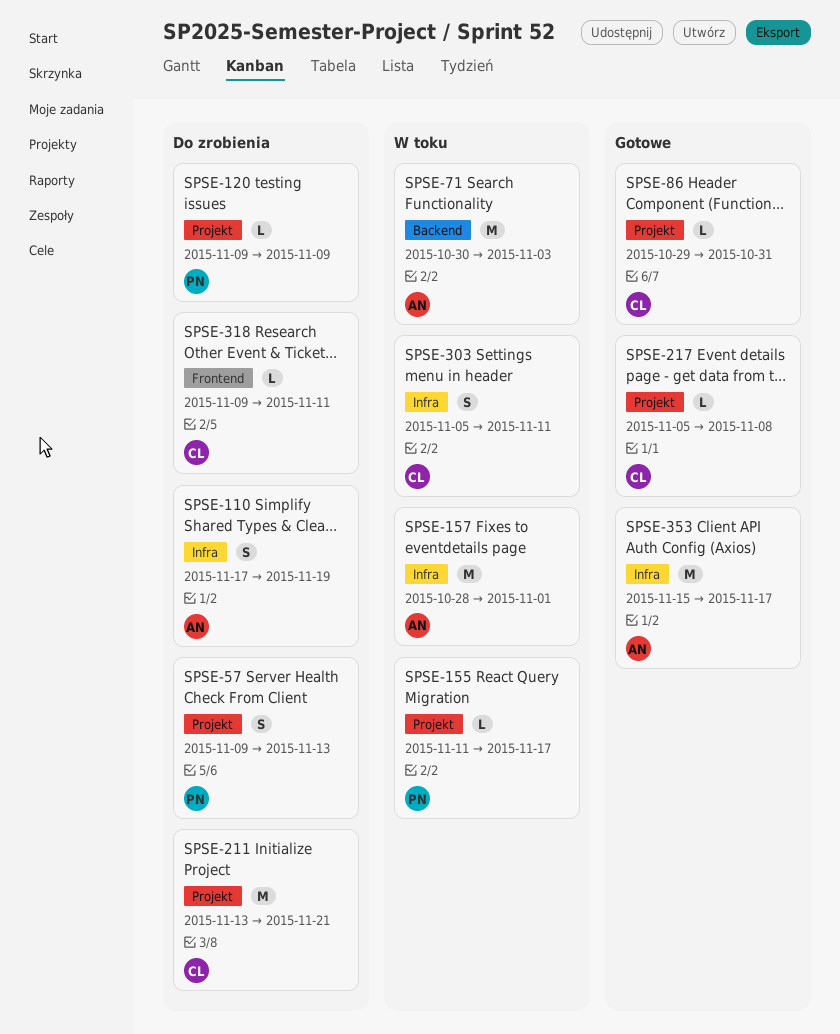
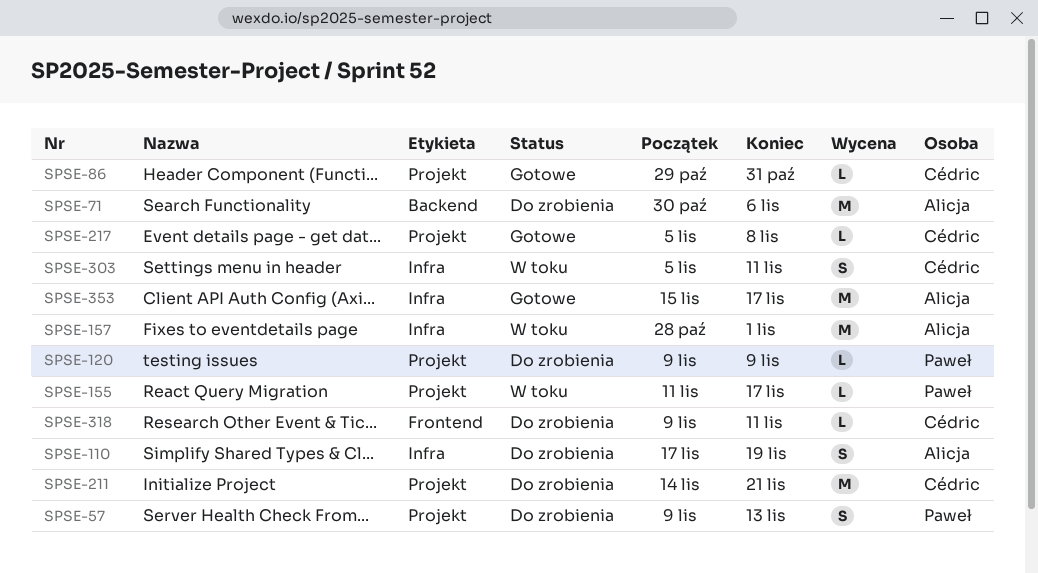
SPSE-71, status: W toku -> Do zrobienia
SPSE-71, due: Nov 3 -> Nov 6
SPSE-211, start: Nov 13 -> Nov 14

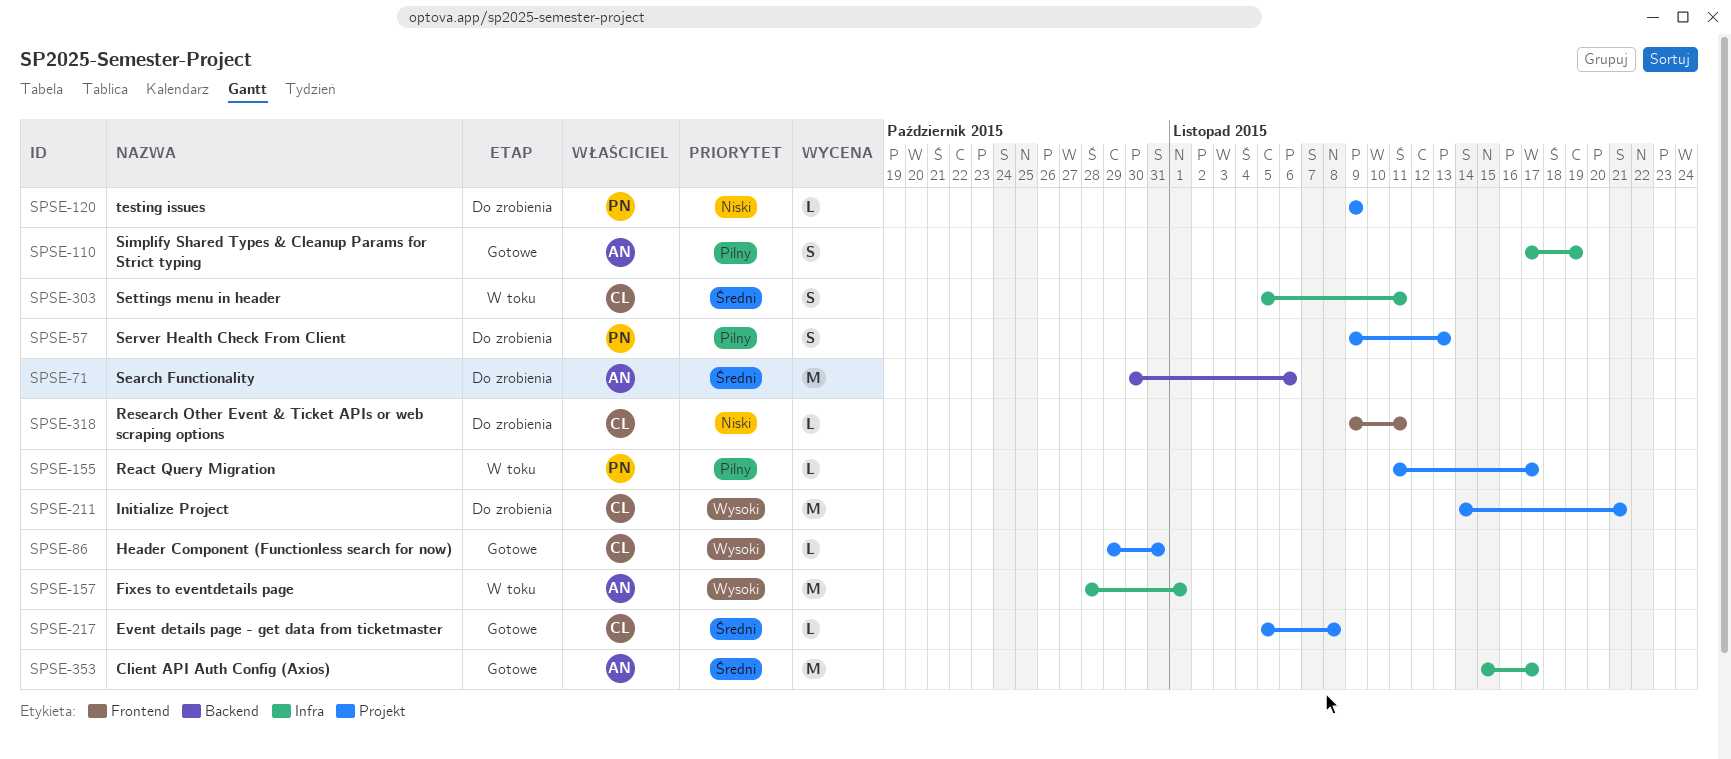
SPSE-110, status: Do zrobienia -> Gotowe

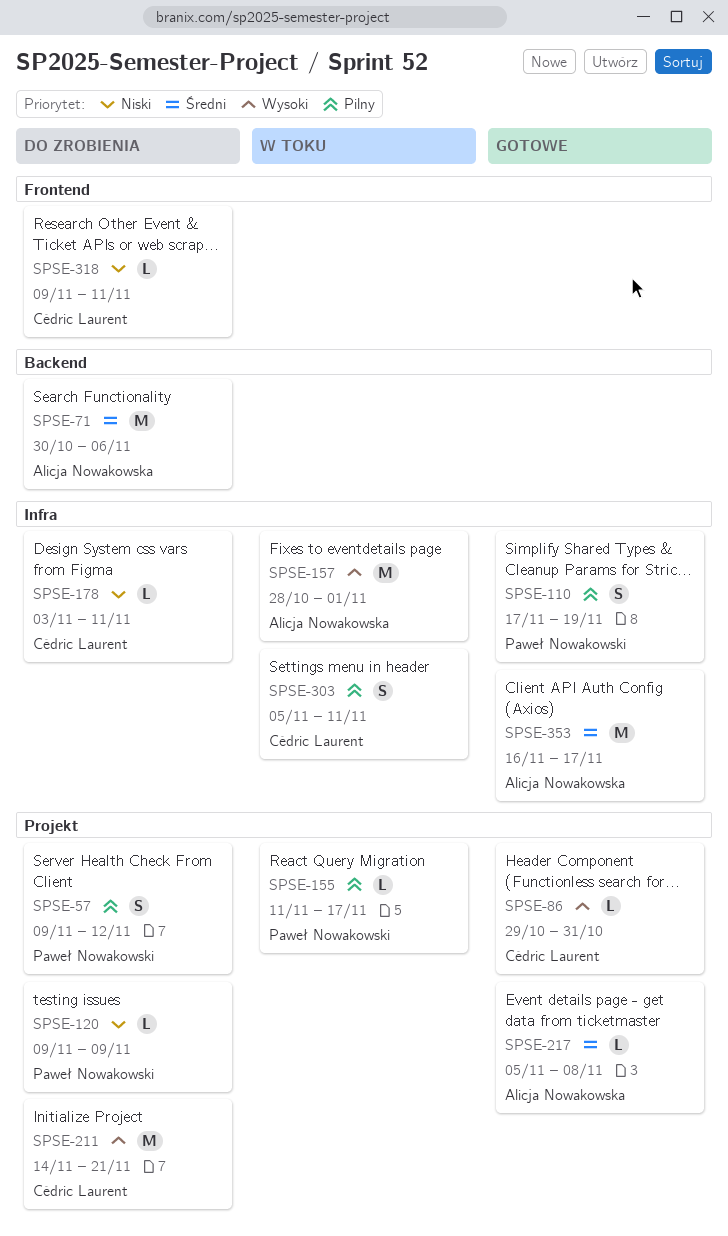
SPSE-57, due: Nov 13 -> Nov 12
SPSE-110, owner: Alicja Nowakowska -> Paweł Nowakowski
SPSE-178: none -> present
SPSE-217, owner: Cédric Laurent -> Alicja Nowakowska
SPSE-303, priority: Średni -> Pilny
SPSE-353, start: Nov 15 -> Nov 16

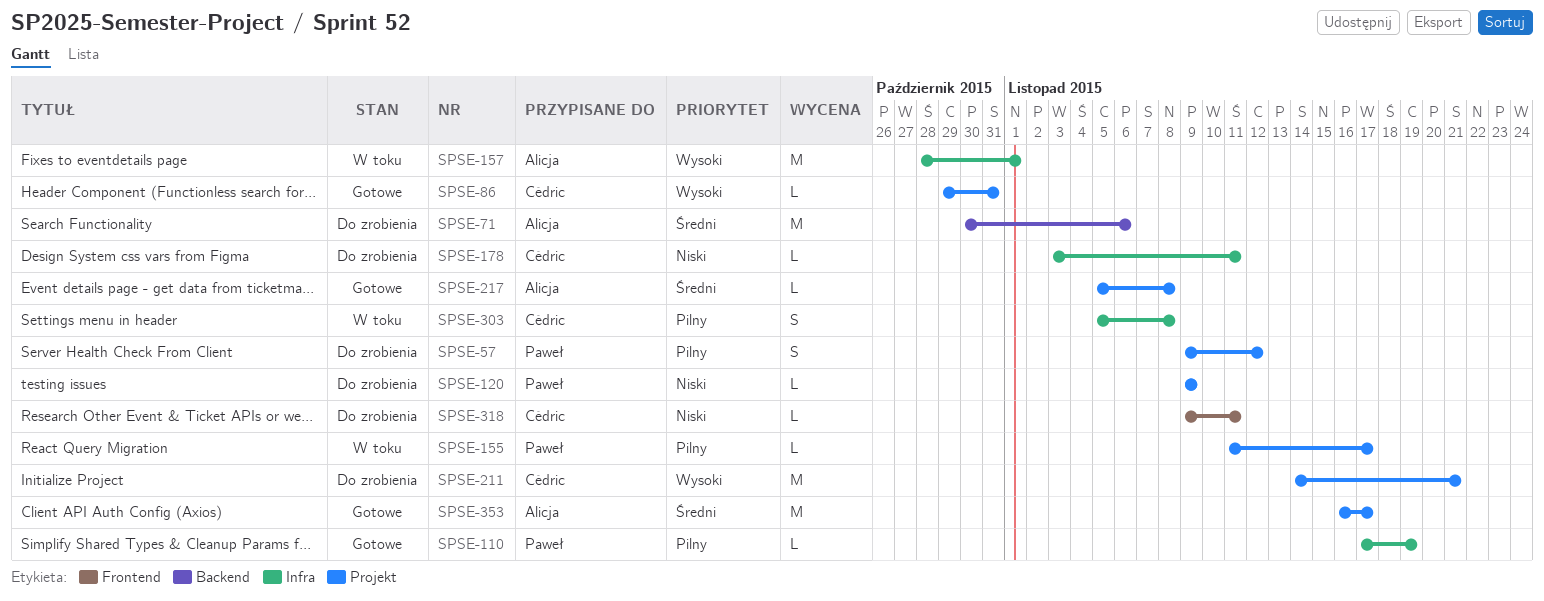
SPSE-110, estimate: S -> L
SPSE-303, due: Nov 11 -> Nov 8
SPSE-353, label: Infra -> Projekt

